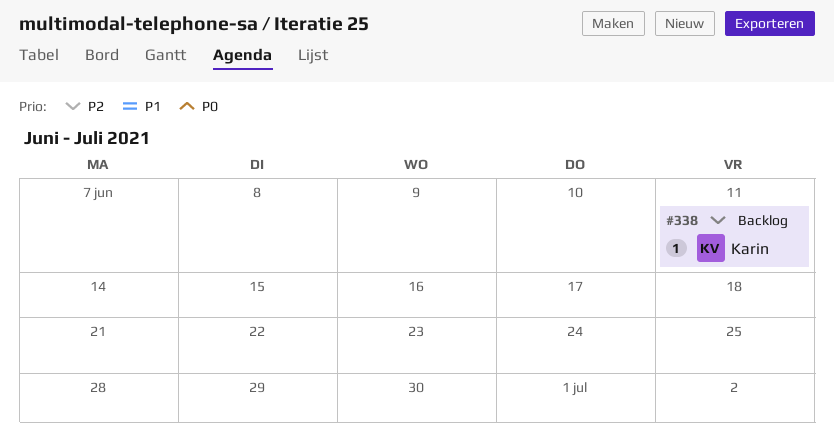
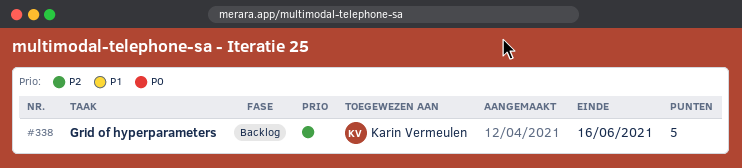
#338, estimate: 1 -> 5
#338, due: Jun 11 -> Jun 16

